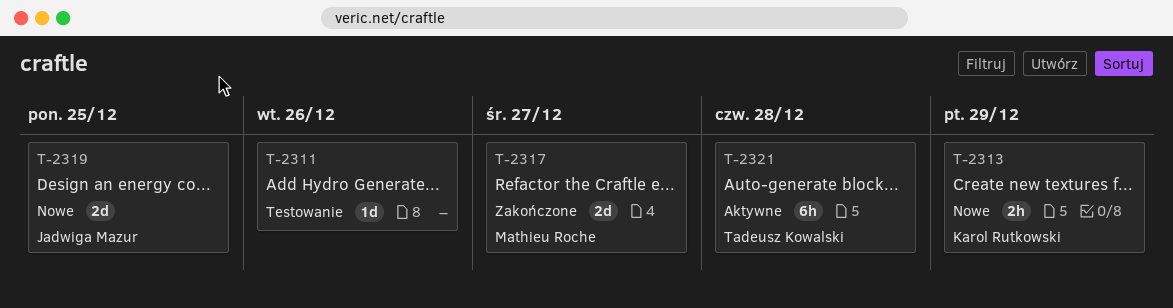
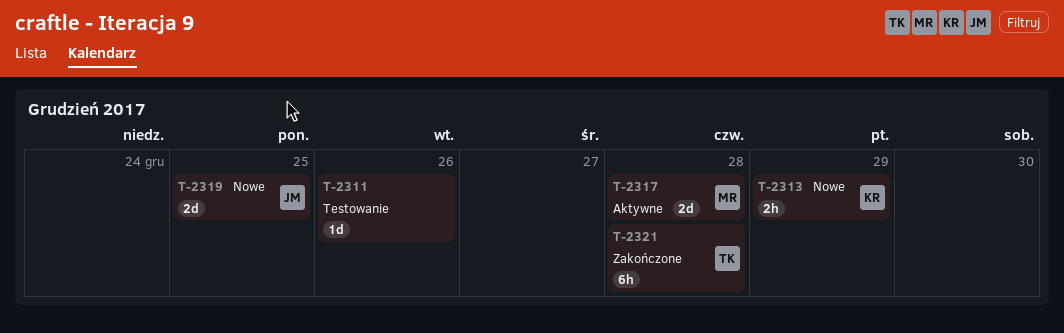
T-2317, status: Zakończone -> Aktywne
T-2317, due: Dec 27 -> Dec 28
T-2321, status: Aktywne -> Zakończone

